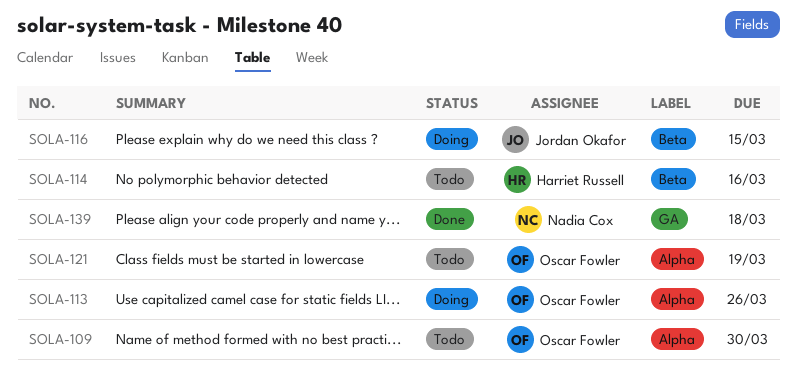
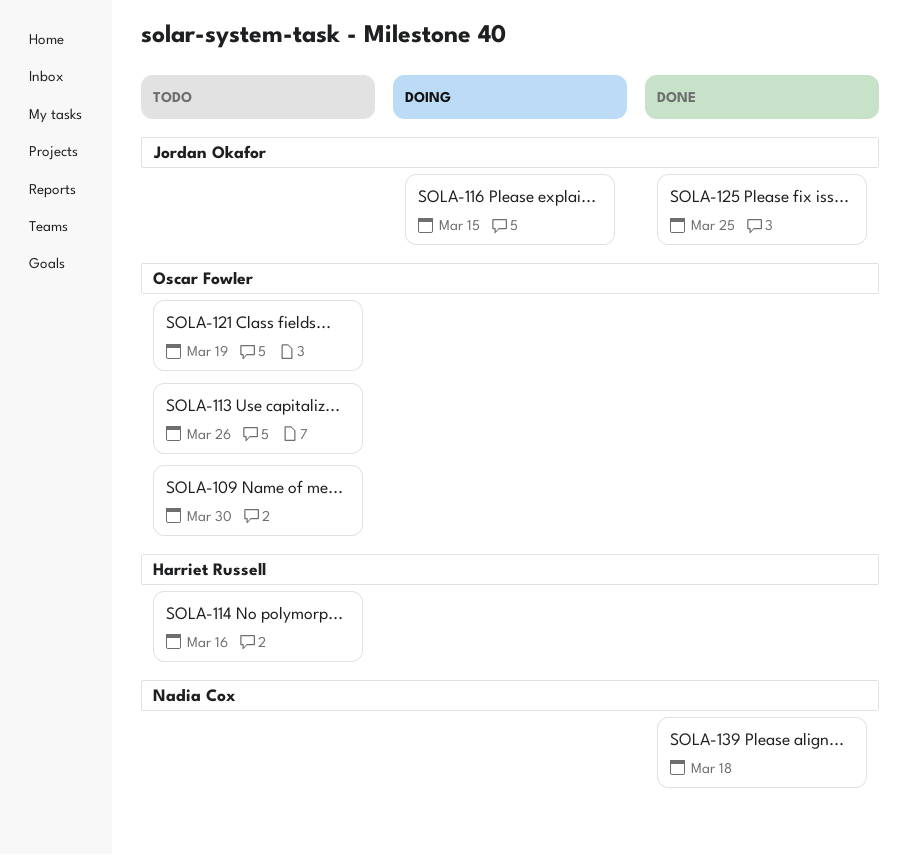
SOLA-113, status: Doing -> Todo
SOLA-125: none -> present

